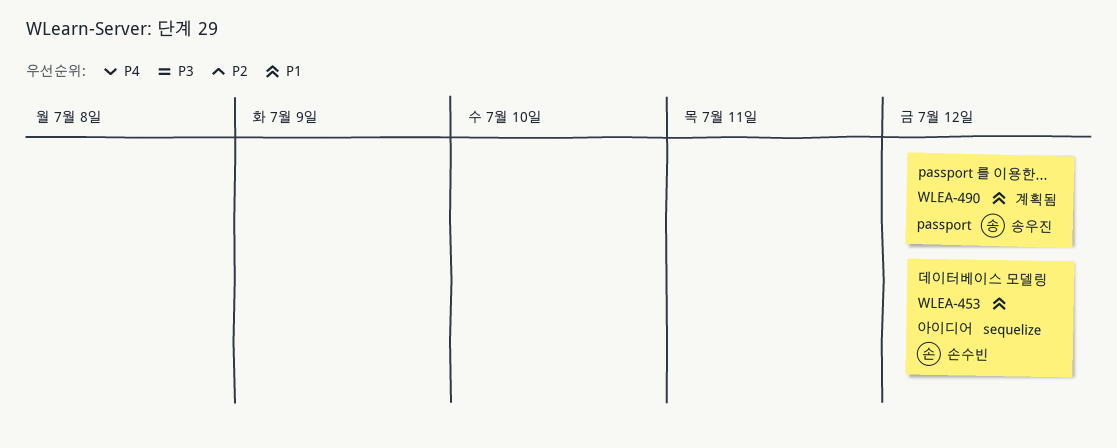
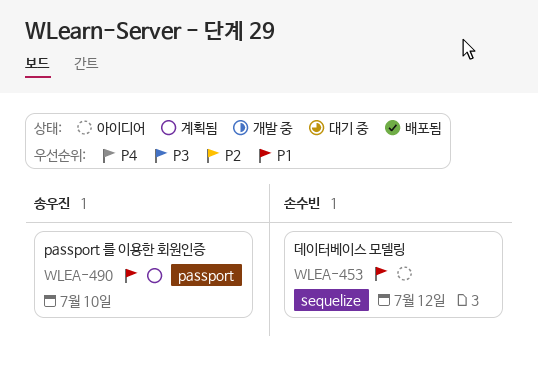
WLEA-490, due: Jul 12 -> Jul 10

